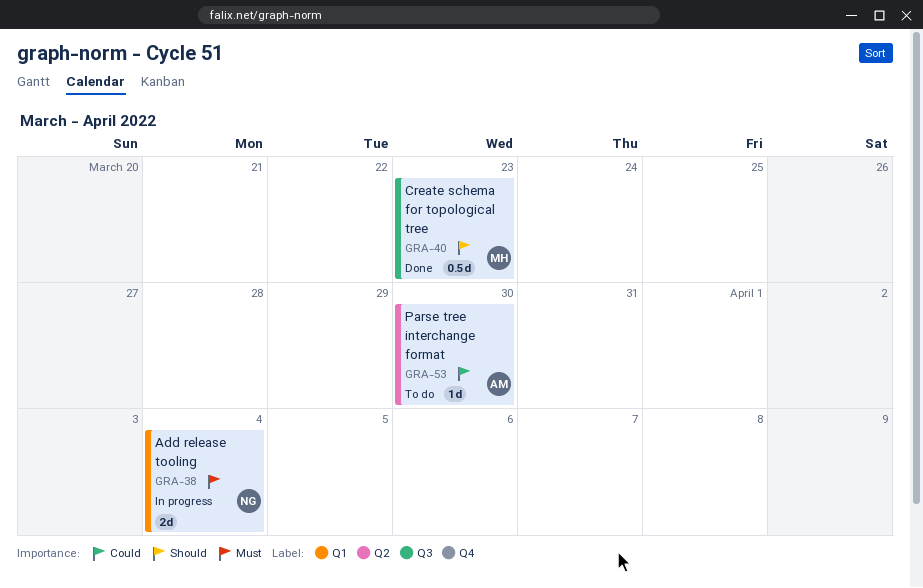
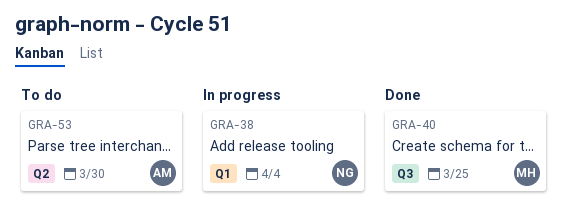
GRA-40, due: Mar 23 -> Mar 25

